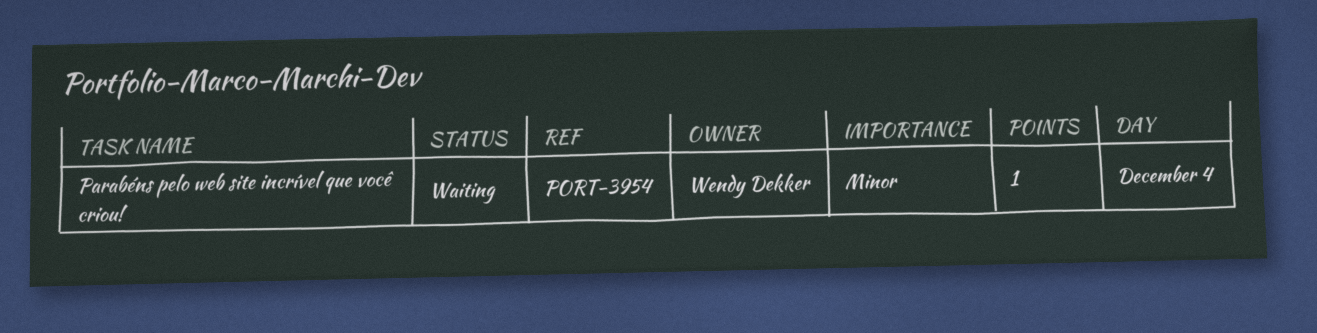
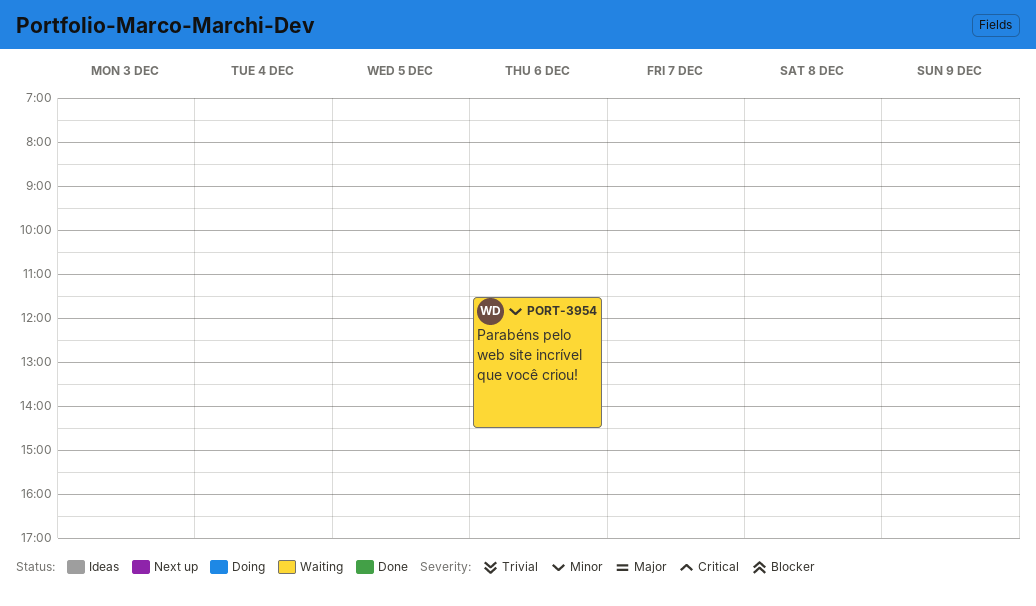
PORT-3954, day: Dec 4 -> Dec 6

